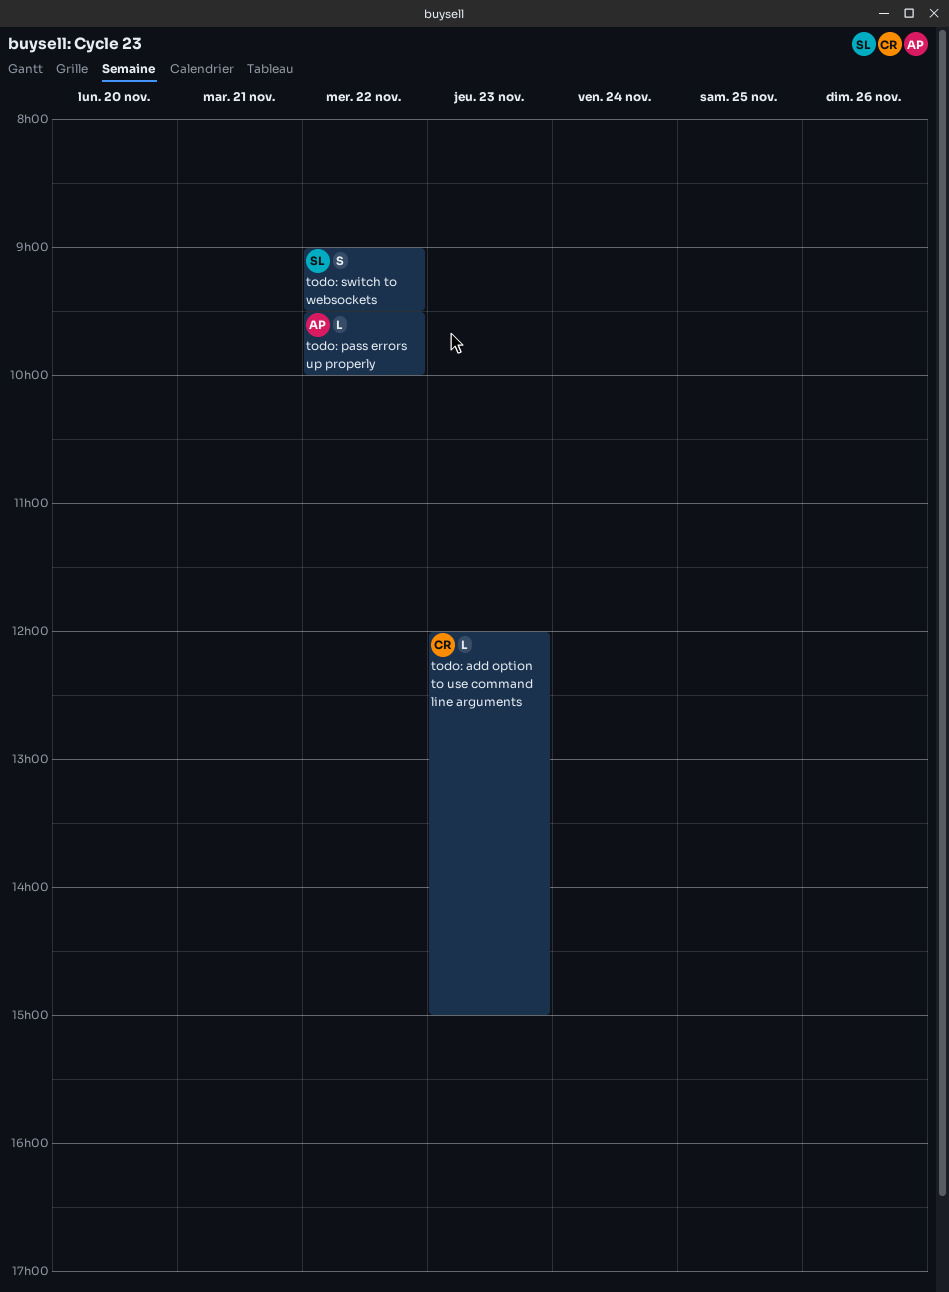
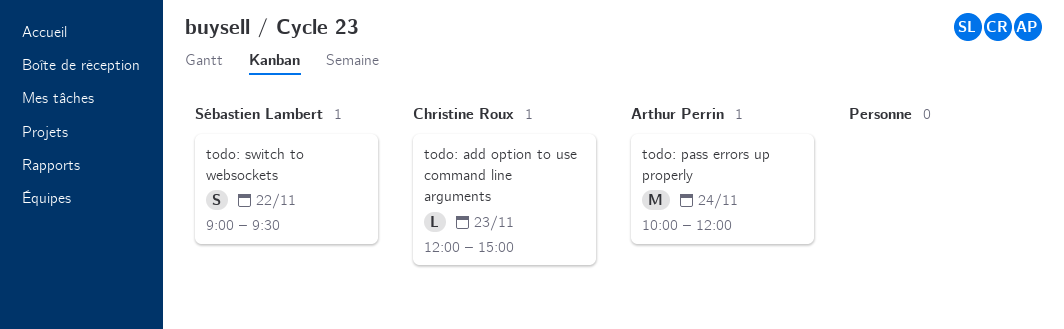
todo: pass errors up properly, estimate: L -> M
todo: pass errors up properly, day: Nov 22 -> Nov 24
todo: pass errors up properly, begins: 09:30 -> 10:00
todo: pass errors up properly, ends: 10:00 -> 12:00

